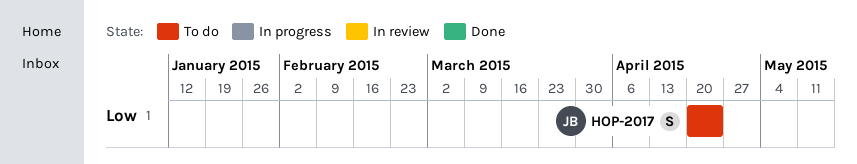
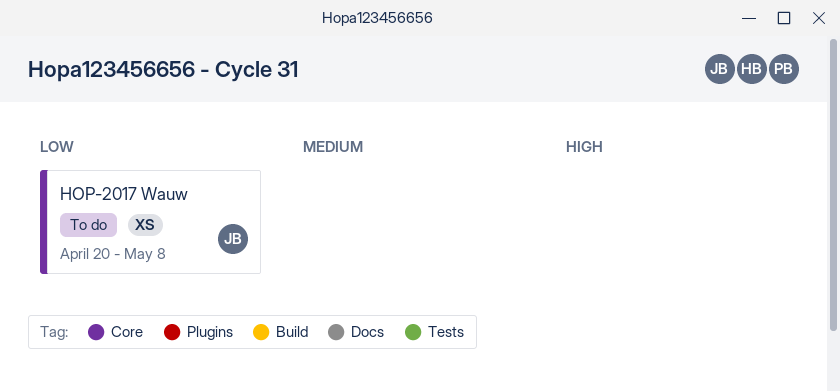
HOP-2017, estimate: S -> XS
HOP-2017, due: Apr 24 -> May 8

